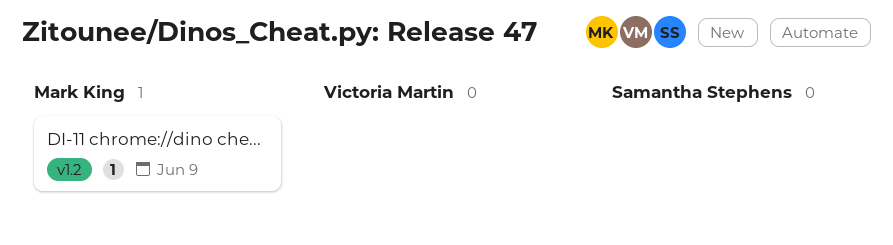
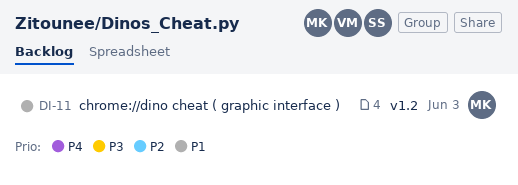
DI-11, due: Jun 9 -> Jun 3

